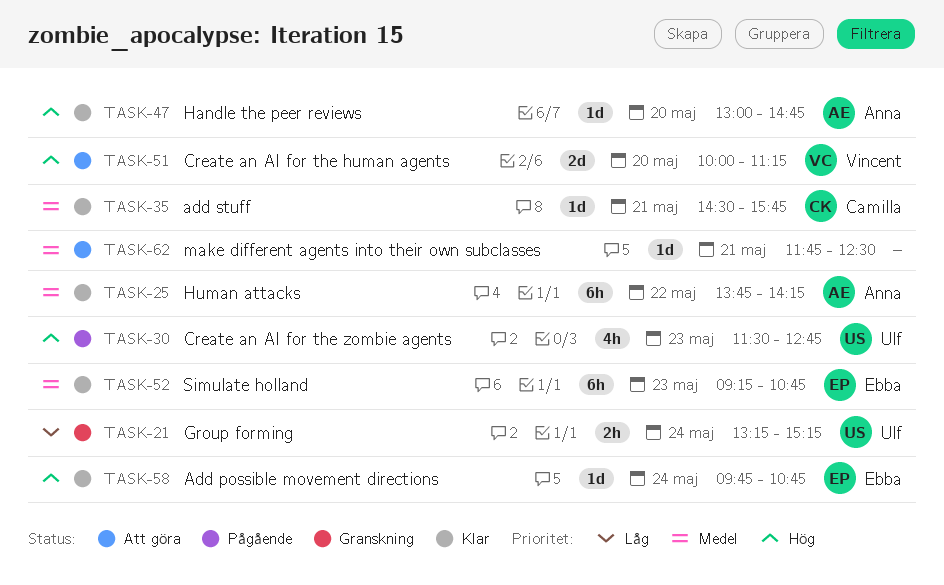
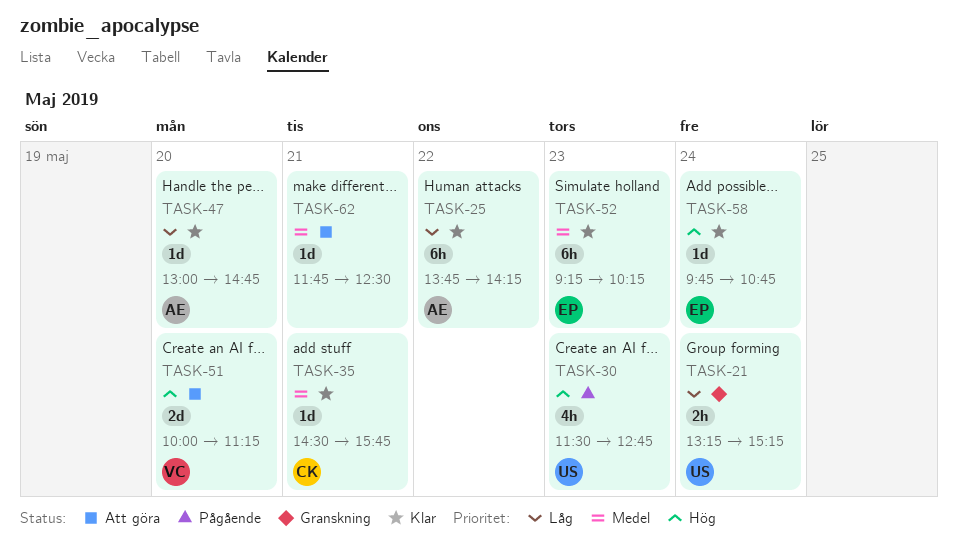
TASK-25, priority: Medel -> Låg
TASK-47, priority: Hög -> Låg
TASK-52, ends: 10:45 -> 10:15

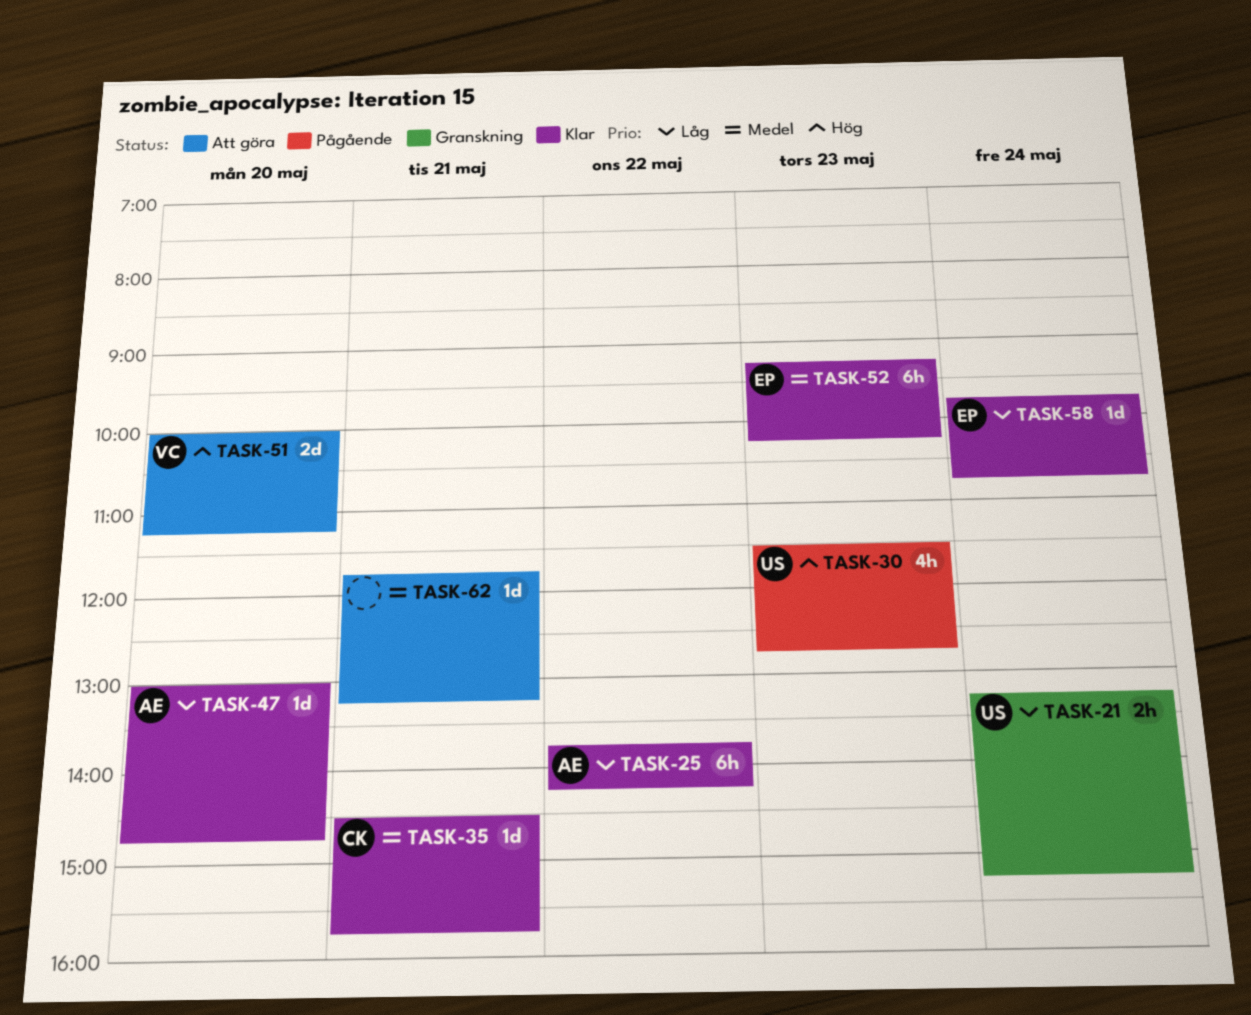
TASK-58, priority: Hög -> Låg
TASK-62, ends: 12:30 -> 13:15

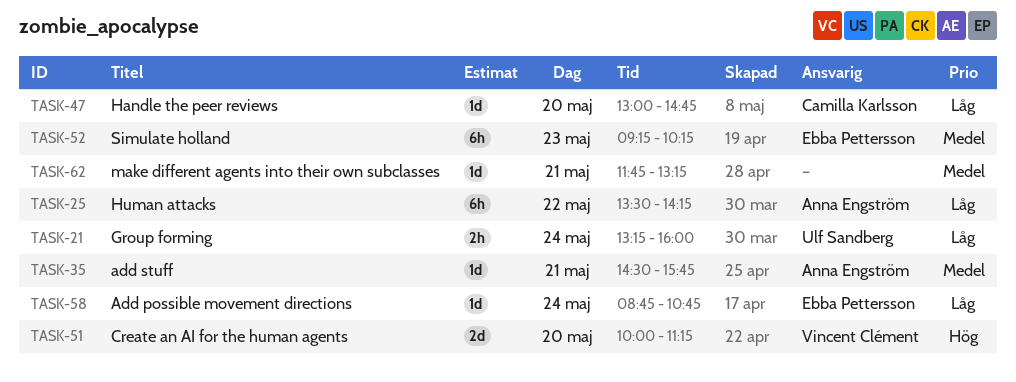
TASK-21, ends: 15:15 -> 16:00
TASK-25, begins: 13:45 -> 13:30
TASK-30: present -> none
TASK-35, owner: Camilla Karlsson -> Anna Engström
TASK-47, owner: Anna Engström -> Camilla Karlsson
TASK-58, begins: 09:45 -> 08:45

